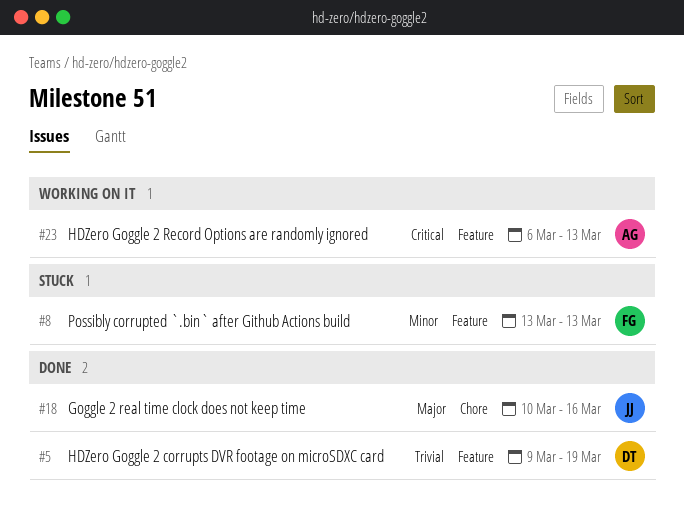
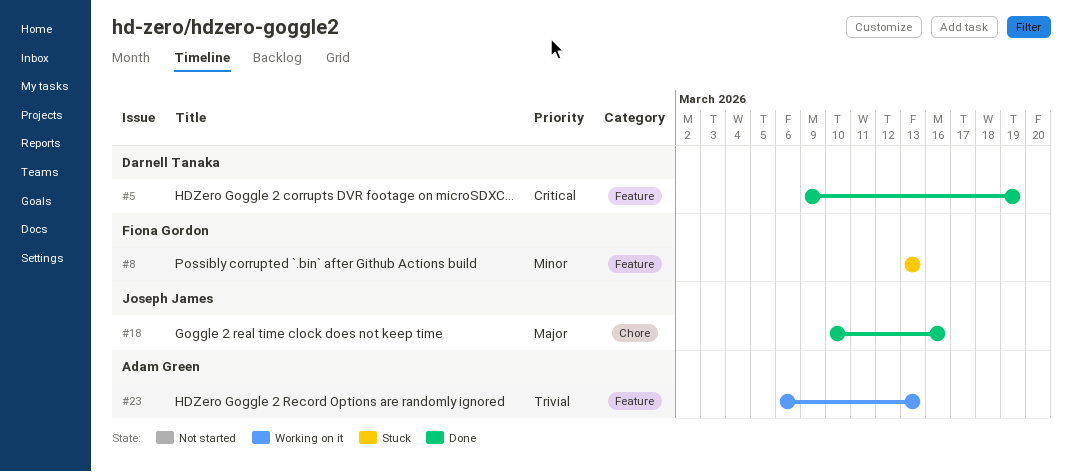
#5, priority: Trivial -> Critical
#23, priority: Critical -> Trivial

